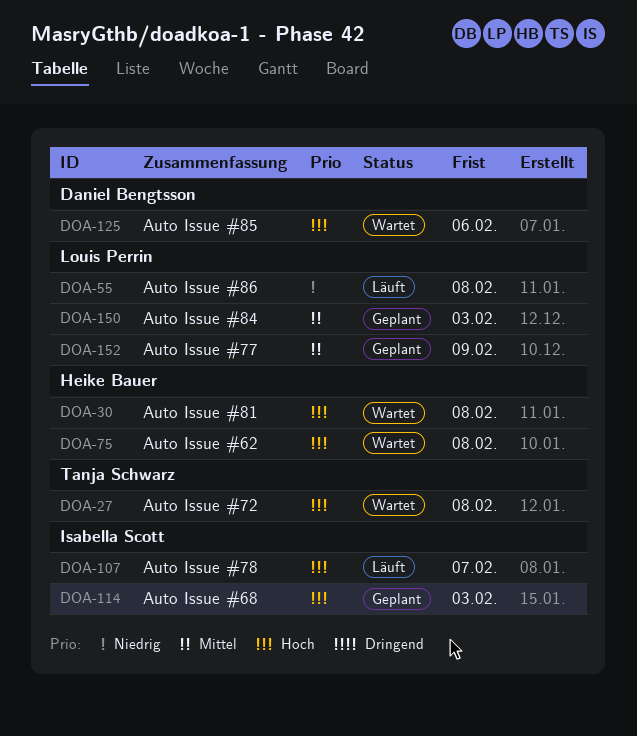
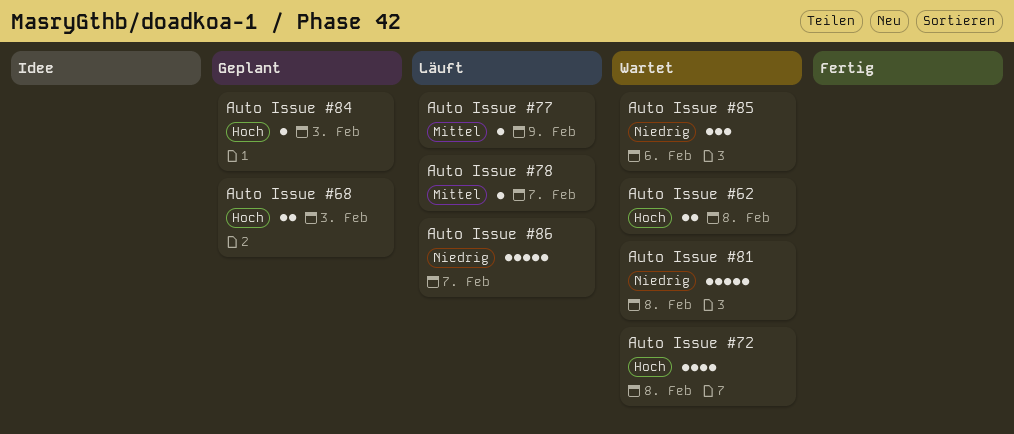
Auto Issue #77, status: Geplant -> Läuft
Auto Issue #78, priority: Hoch -> Mittel
Auto Issue #81, priority: Hoch -> Niedrig
Auto Issue #84, priority: Mittel -> Hoch
Auto Issue #85, priority: Hoch -> Niedrig
Auto Issue #86, due: Feb 8 -> Feb 7

